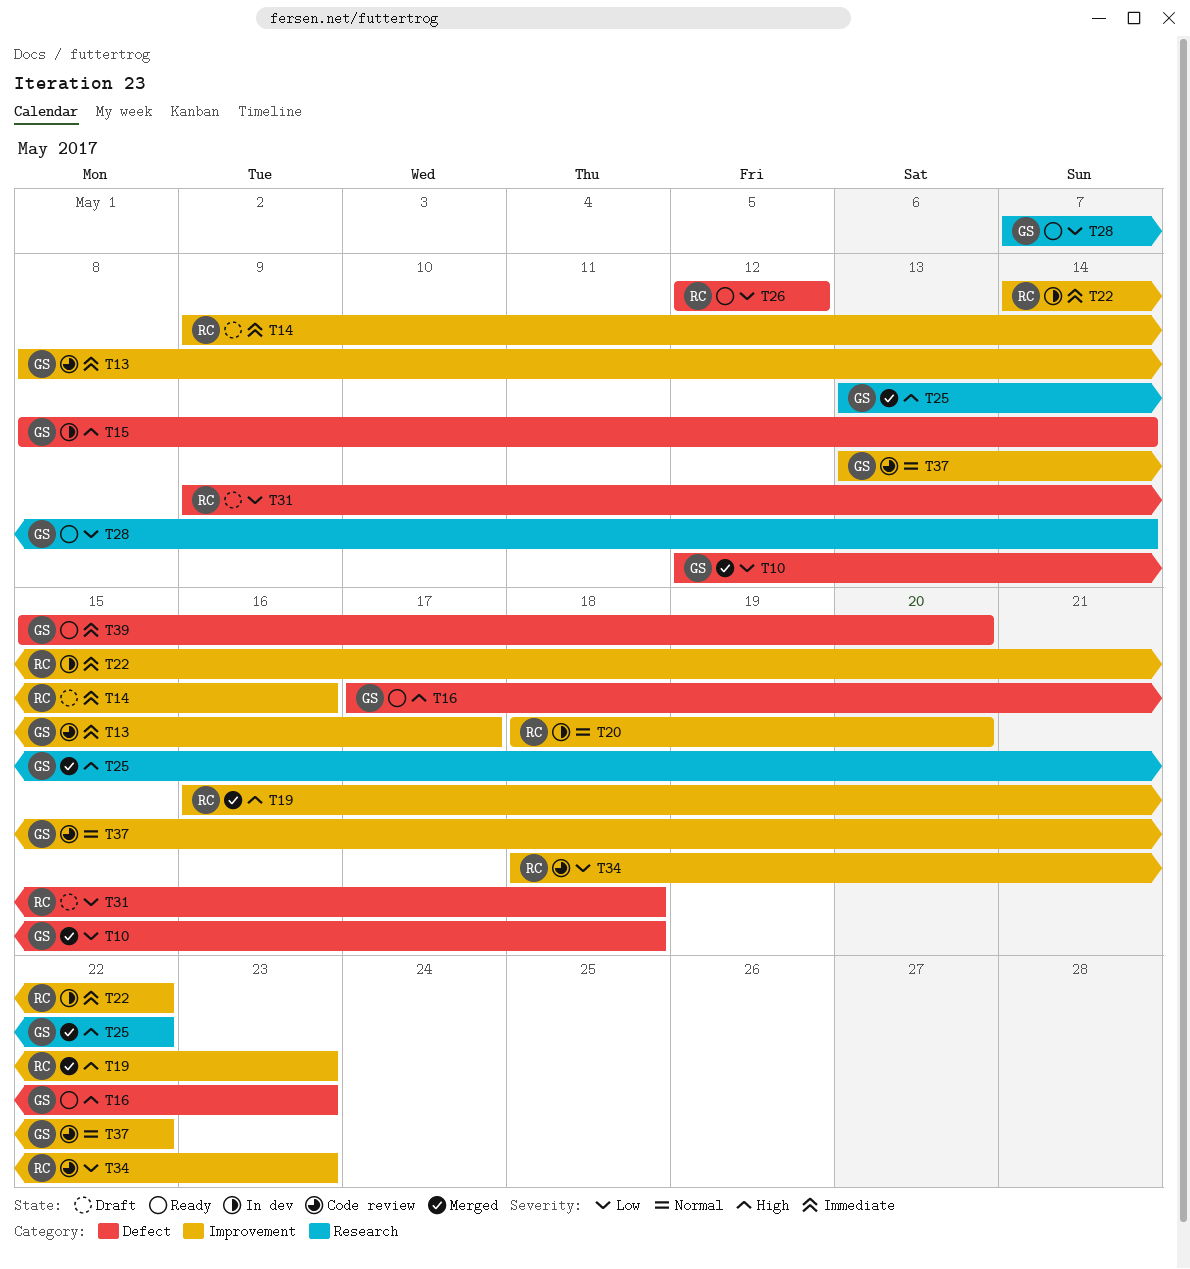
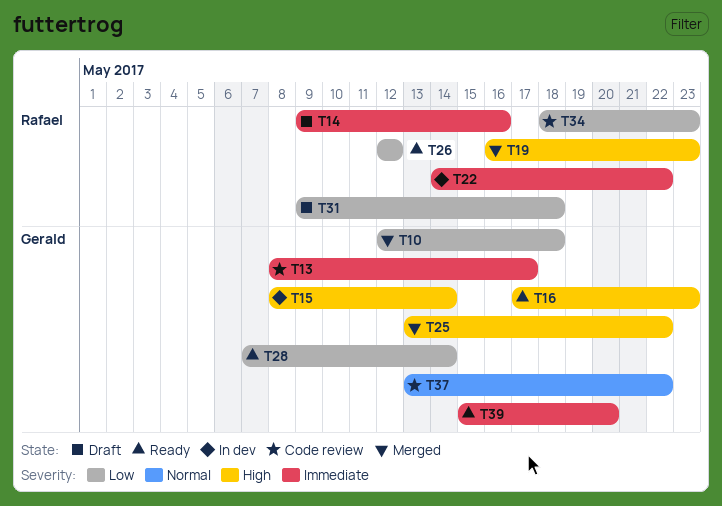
T20: present -> none

